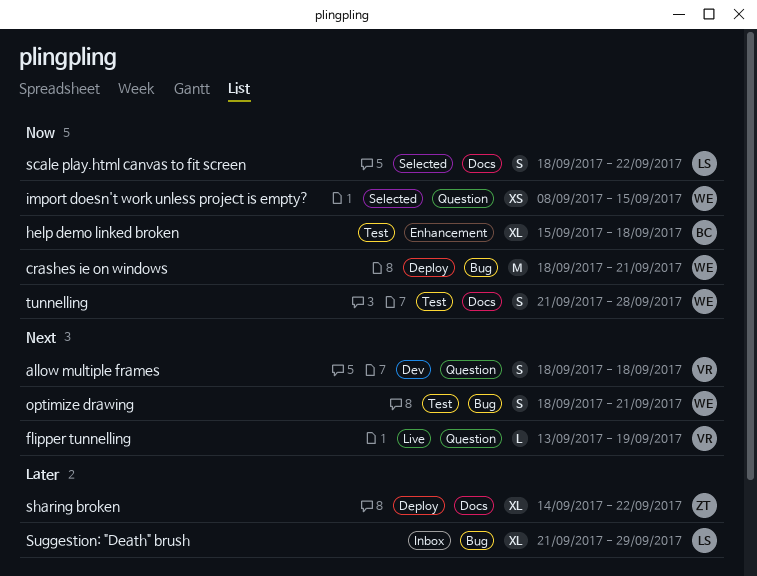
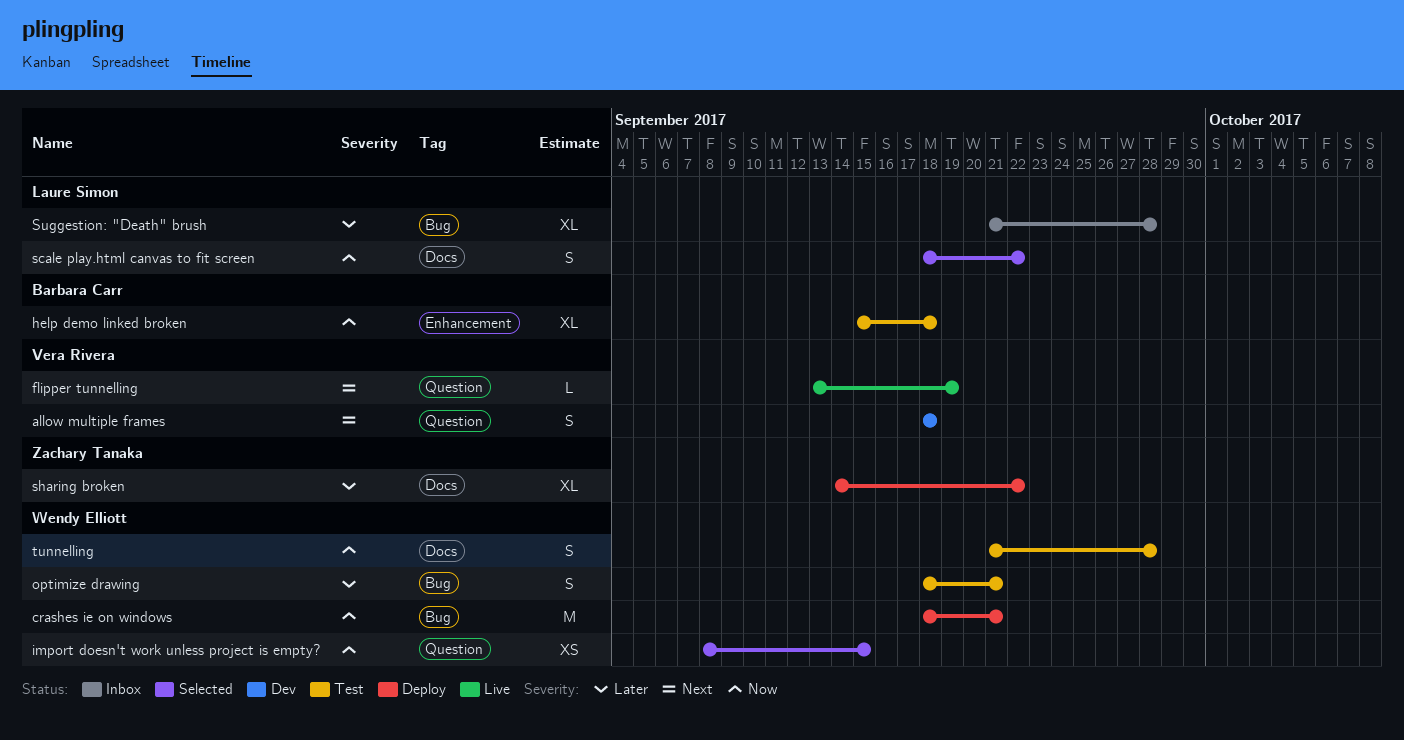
optimize drawing, priority: Next -> Later
Suggestion: "Death" brush, due: Sep 29 -> Sep 28

